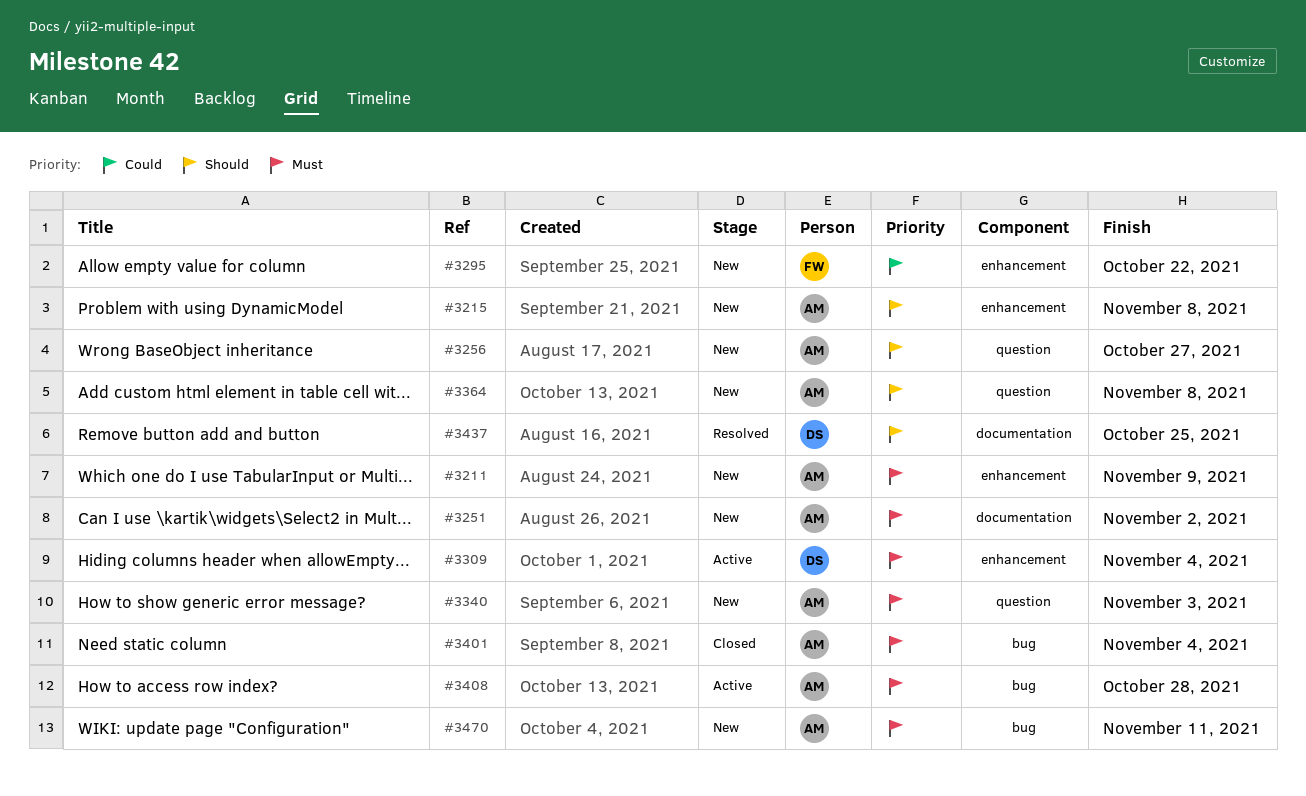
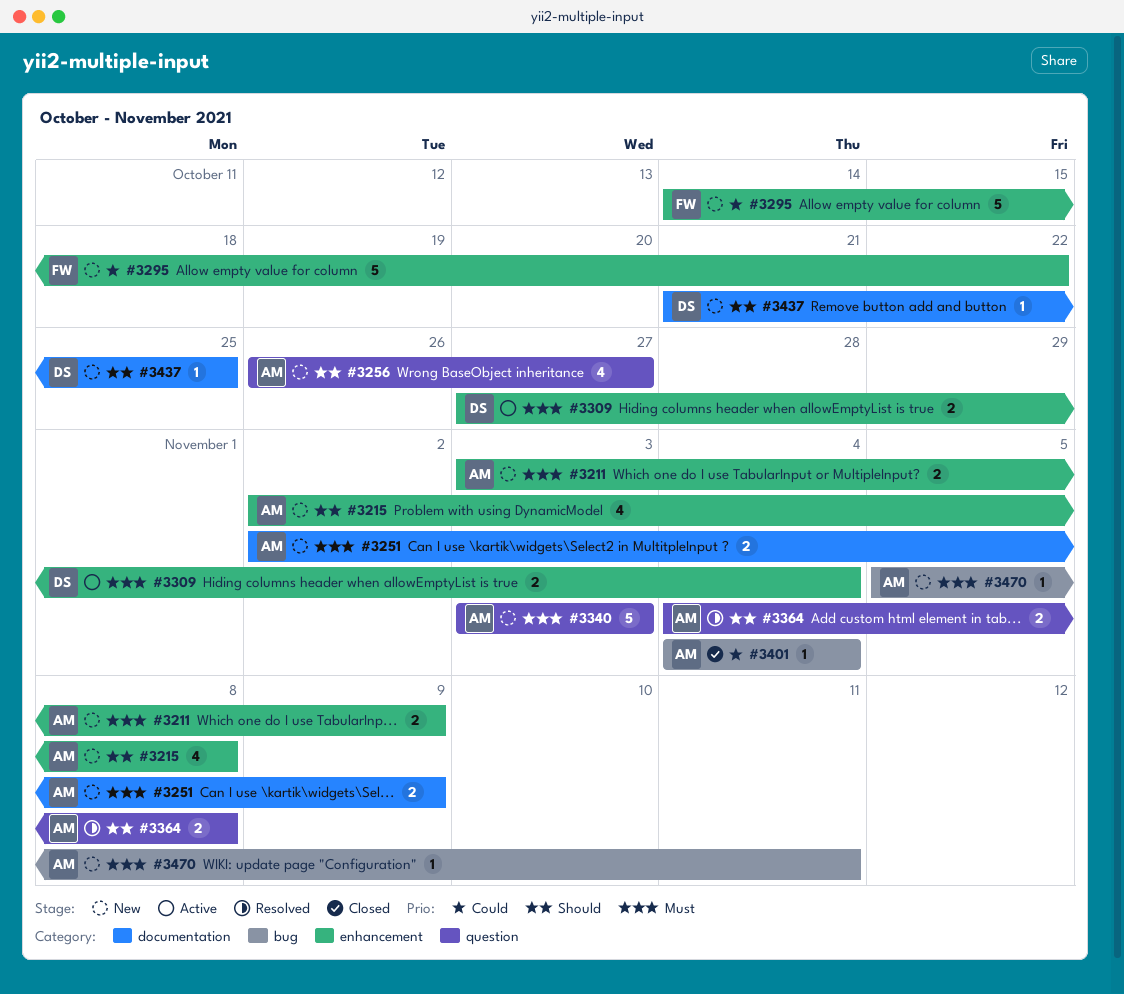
#3251, due: Nov 2 -> Nov 9
#3364, status: New -> Resolved
#3401, priority: Must -> Could
#3408: present -> none
#3437, status: Resolved -> New

